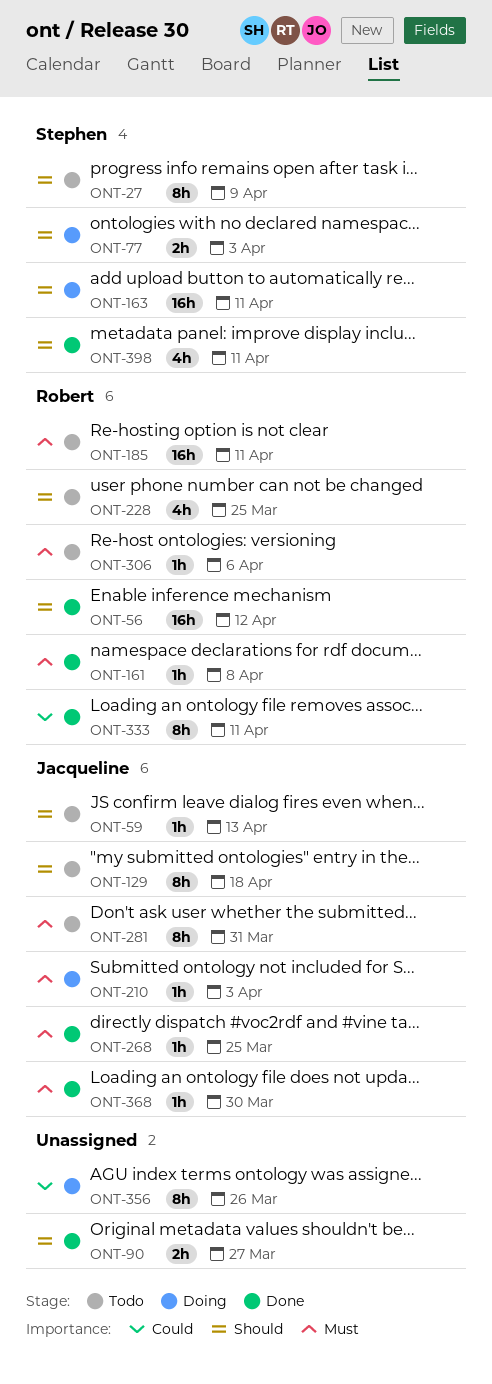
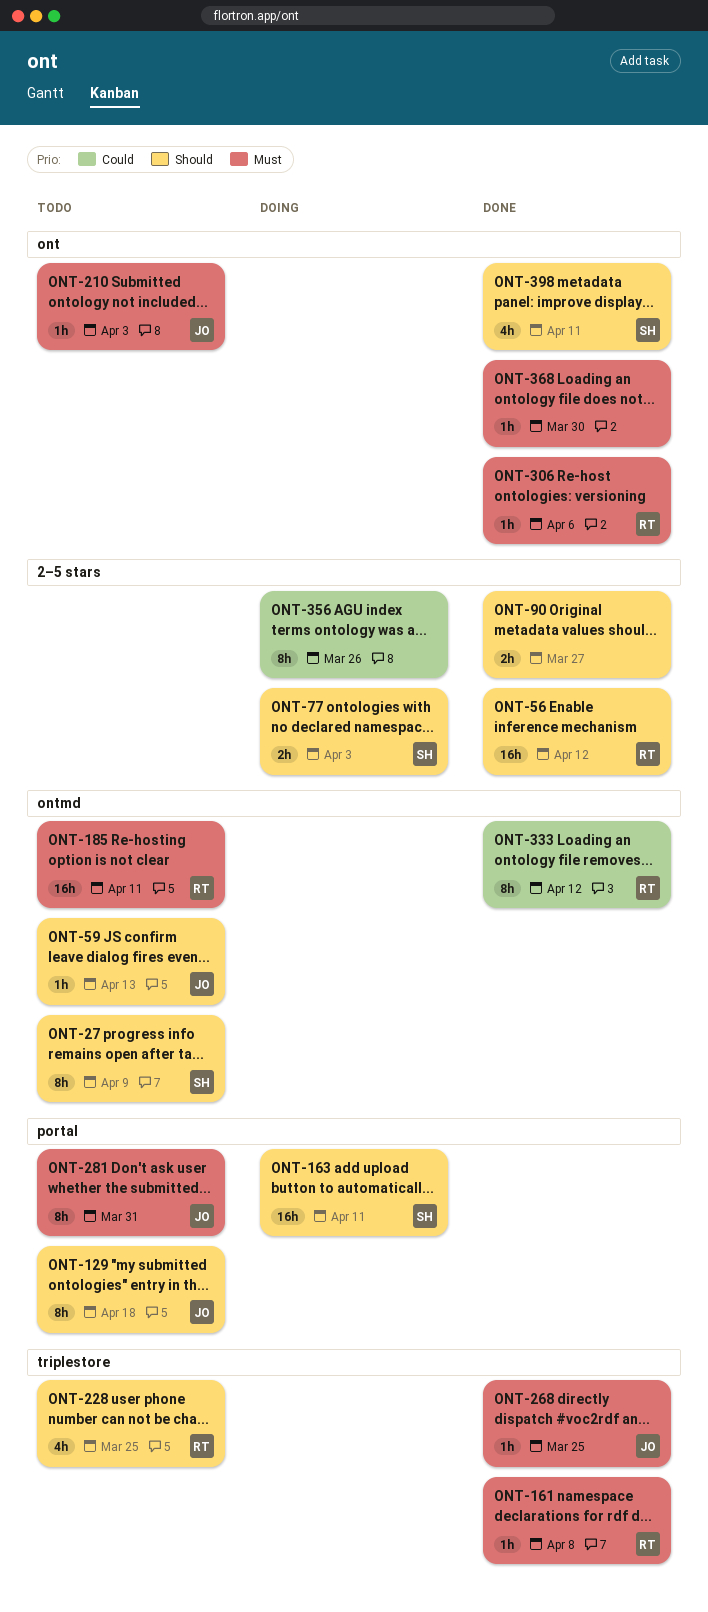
ONT-210, status: Doing -> Todo
ONT-306, status: Todo -> Done
ONT-333, due: Apr 11 -> Apr 12
ONT-368, owner: Jacqueline -> none

